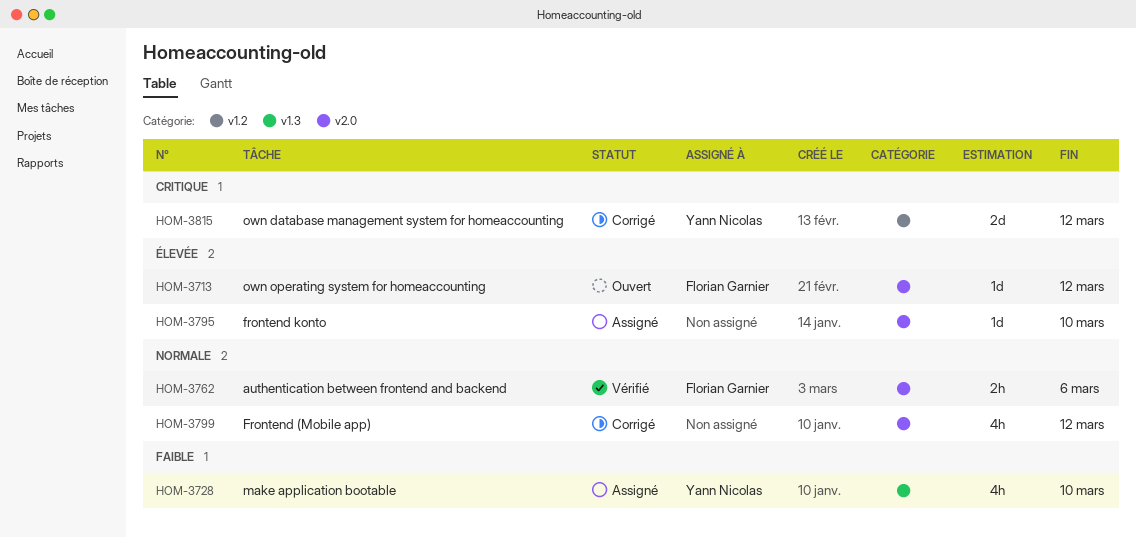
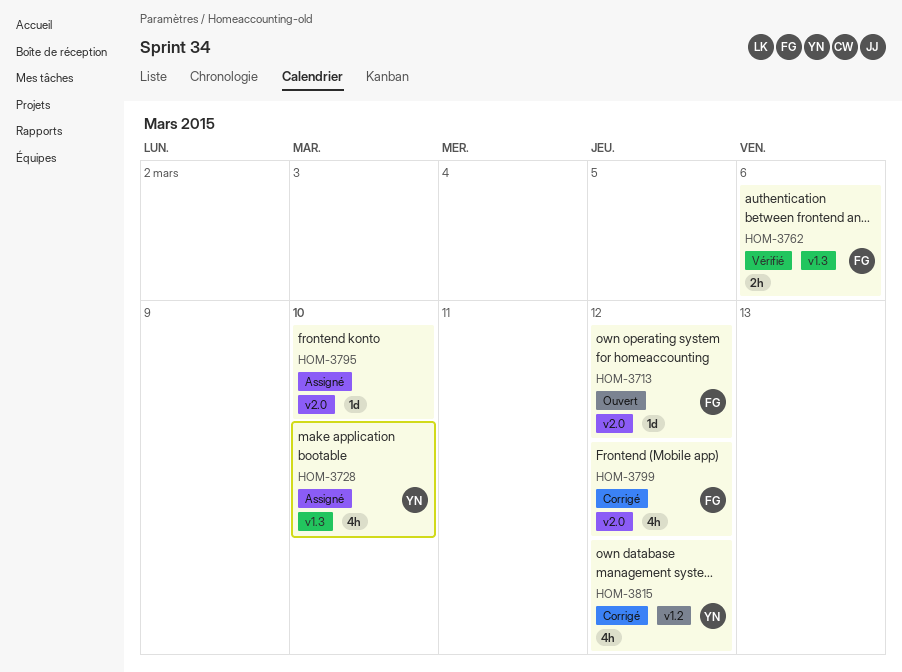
HOM-3762, label: v2.0 -> v1.3
HOM-3799, owner: none -> Florian Garnier
HOM-3815, estimate: 2d -> 4h

